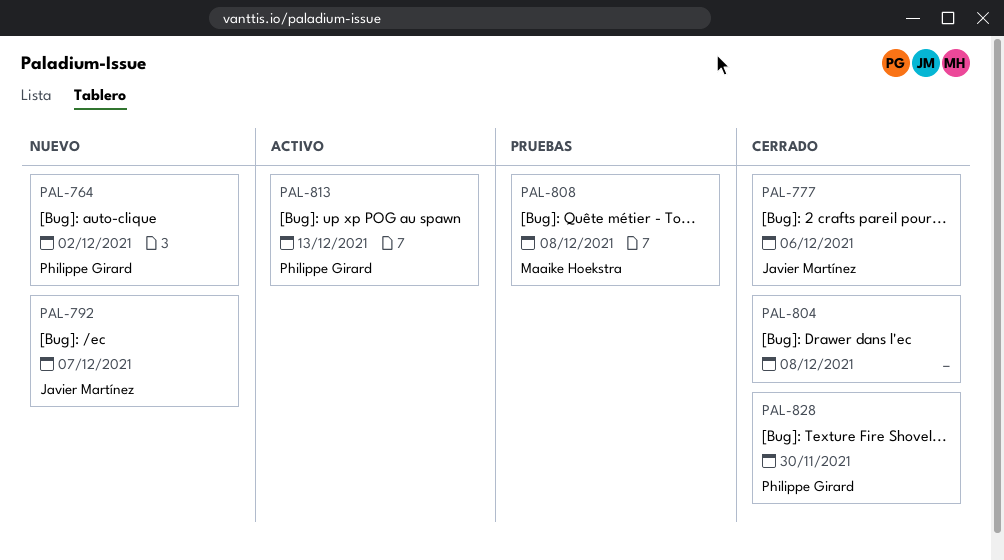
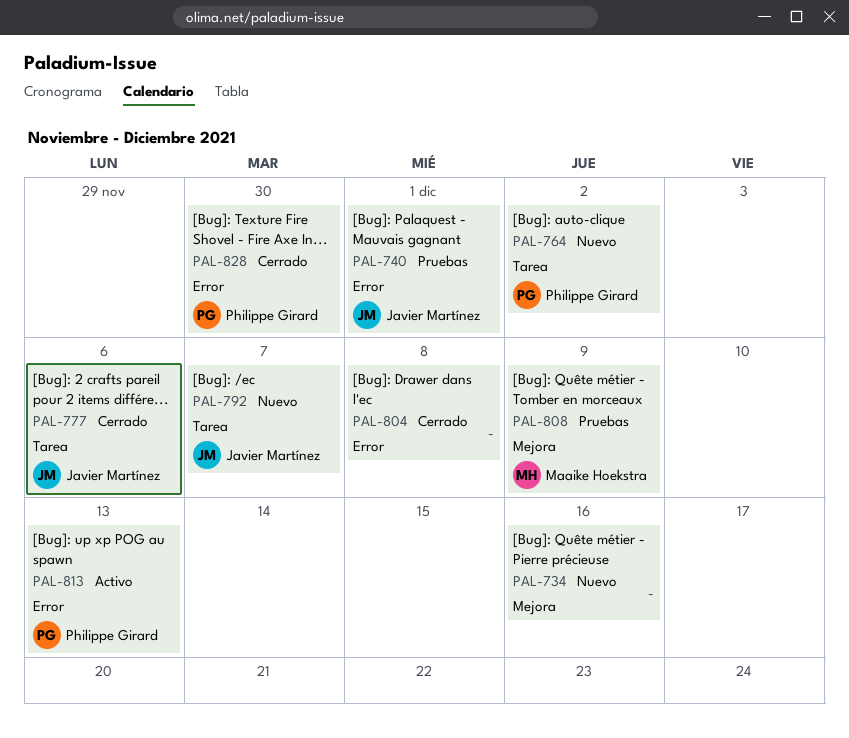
PAL-734: none -> present
PAL-740: none -> present
PAL-808, due: Dec 8 -> Dec 9

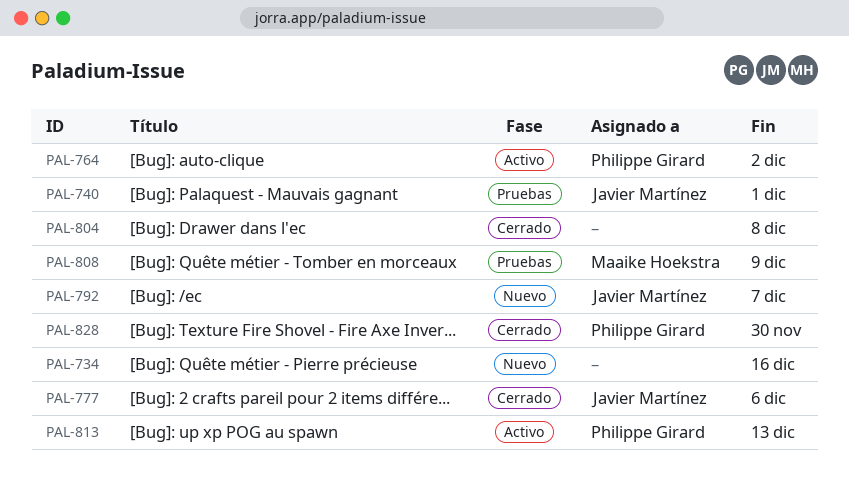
PAL-764, status: Nuevo -> Activo

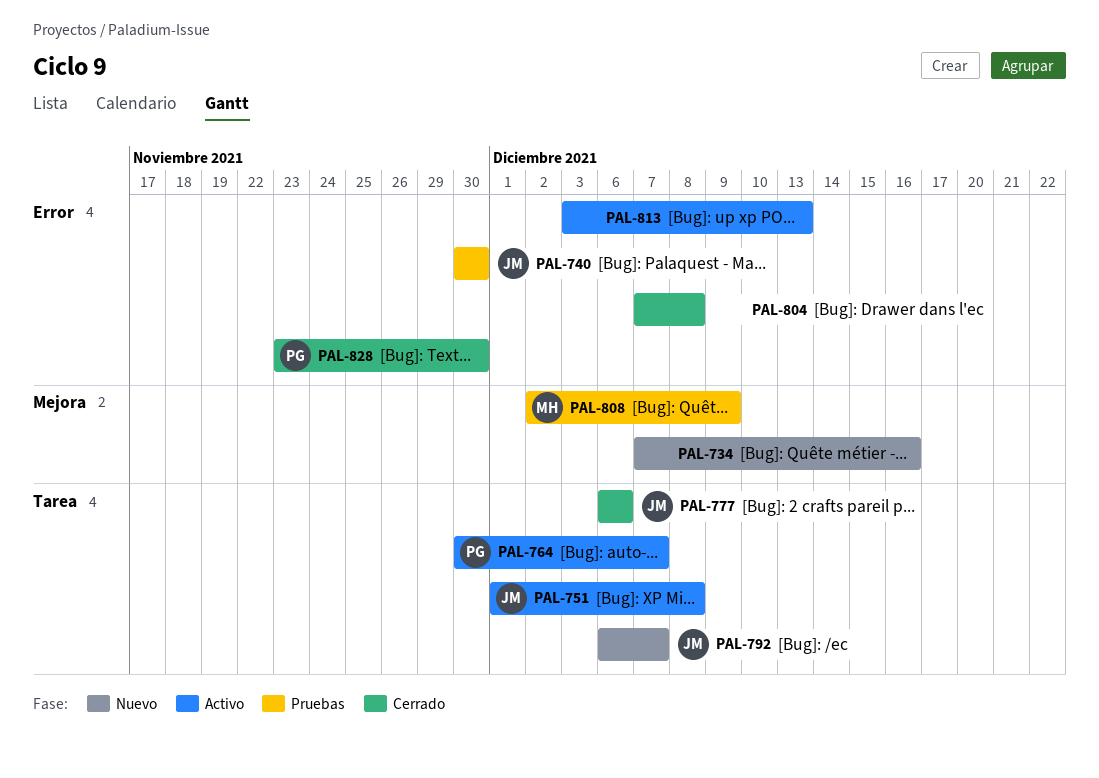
PAL-740, due: Dec 1 -> Nov 30
PAL-751: none -> present
PAL-764, due: Dec 2 -> Dec 7
PAL-813, owner: Philippe Girard -> none

